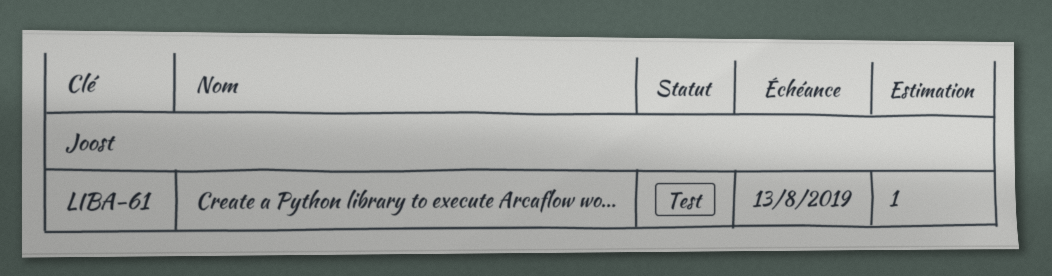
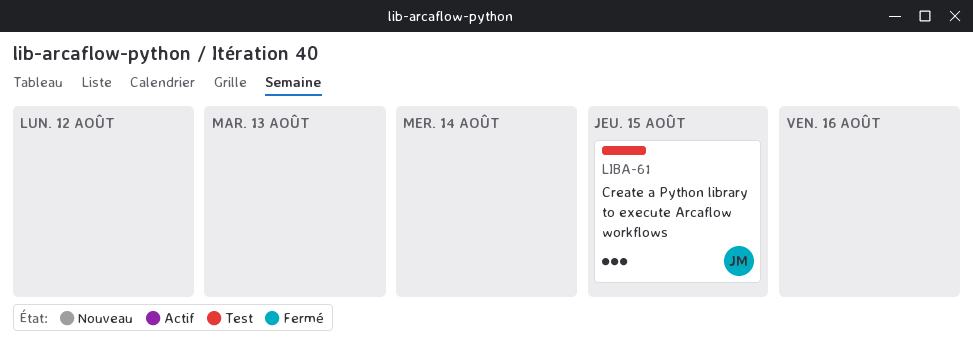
LIBA-61, estimate: 1 -> 3
LIBA-61, due: Aug 13 -> Aug 15

